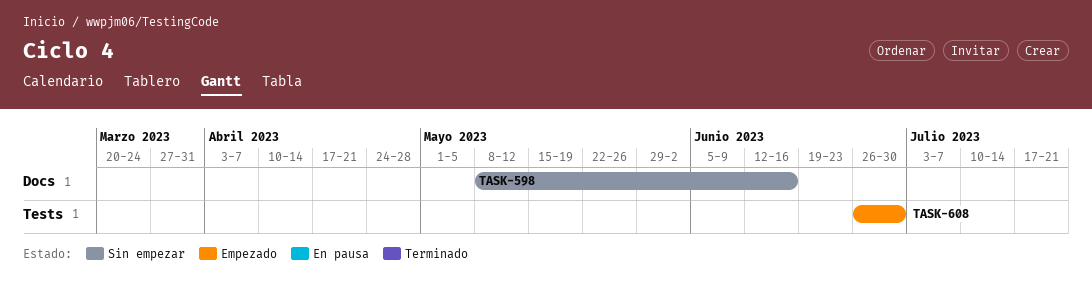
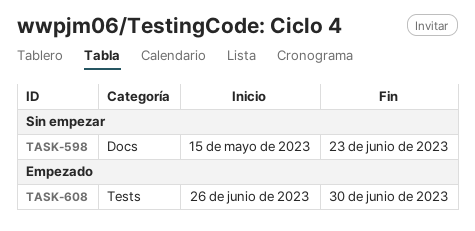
TASK-598, start: May 8 -> May 15
TASK-598, due: Jun 16 -> Jun 23

